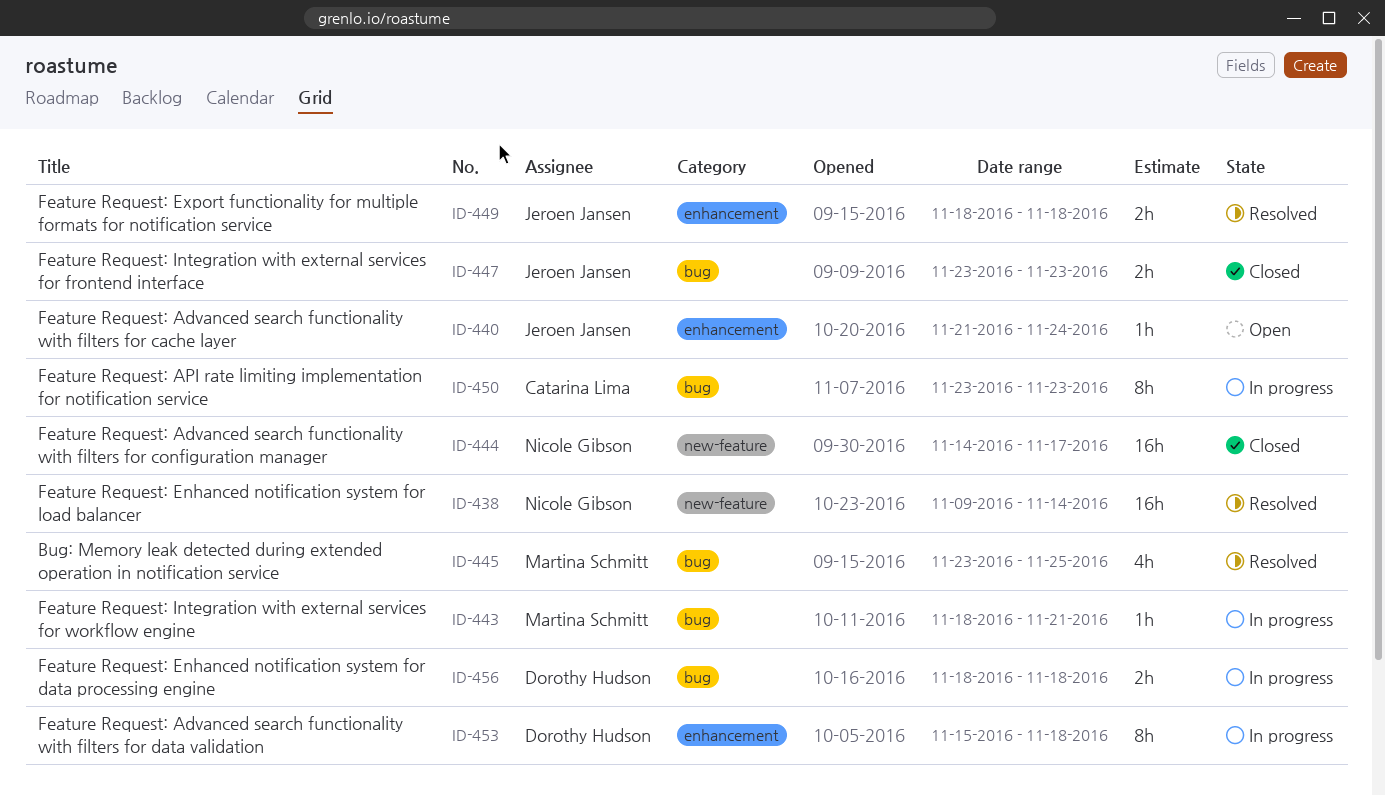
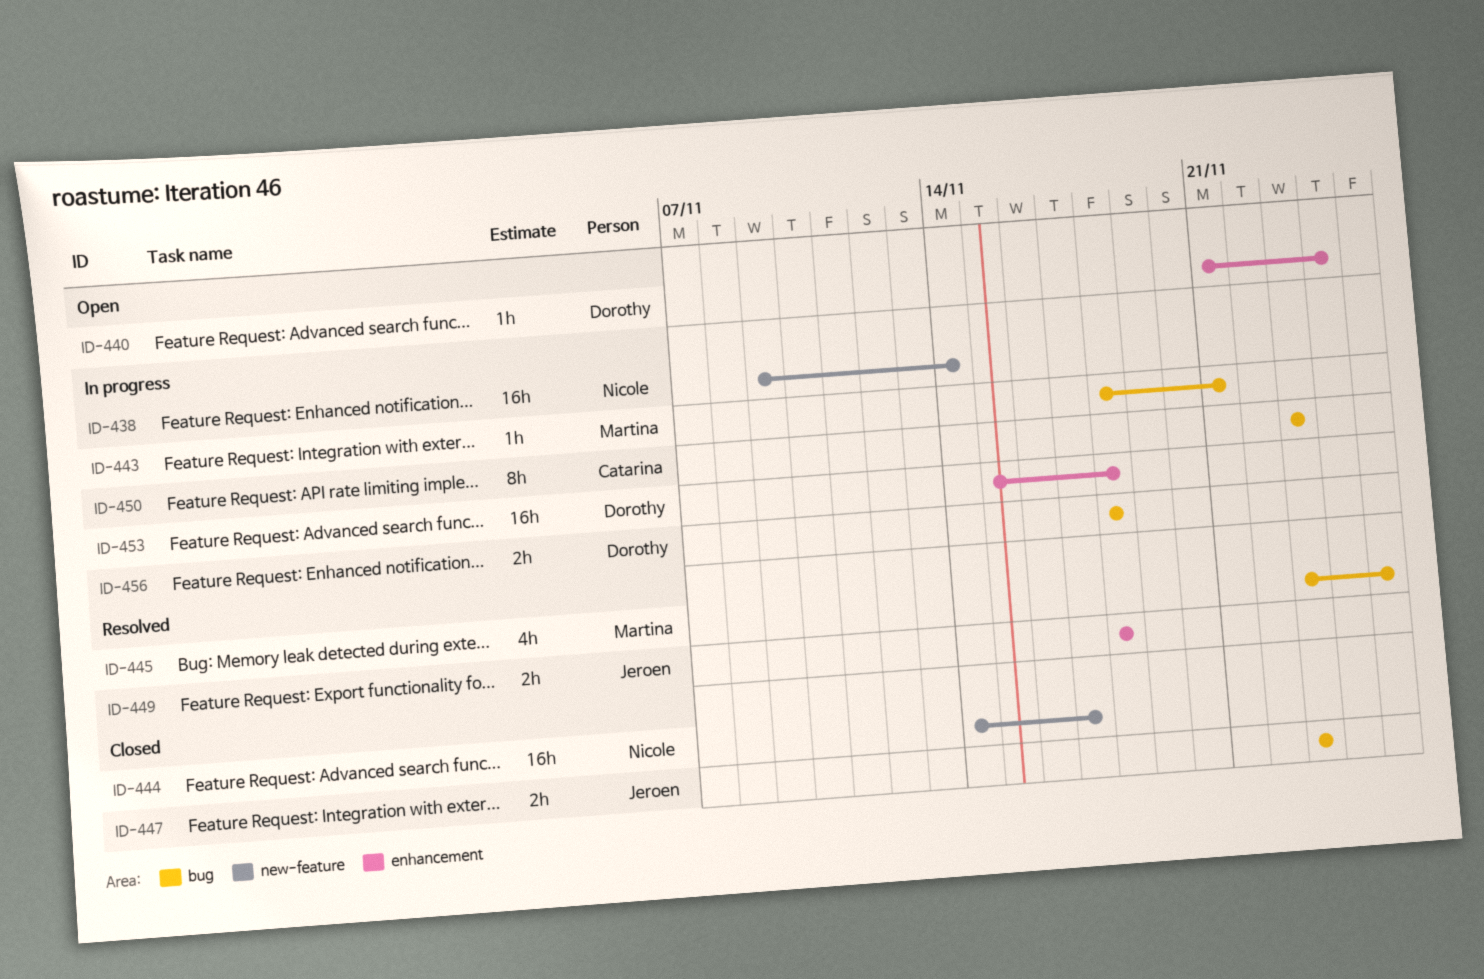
ID-438, status: Resolved -> In progress
ID-440, owner: Jeroen Jansen -> Dorothy Hudson
ID-453, estimate: 8h -> 16h

